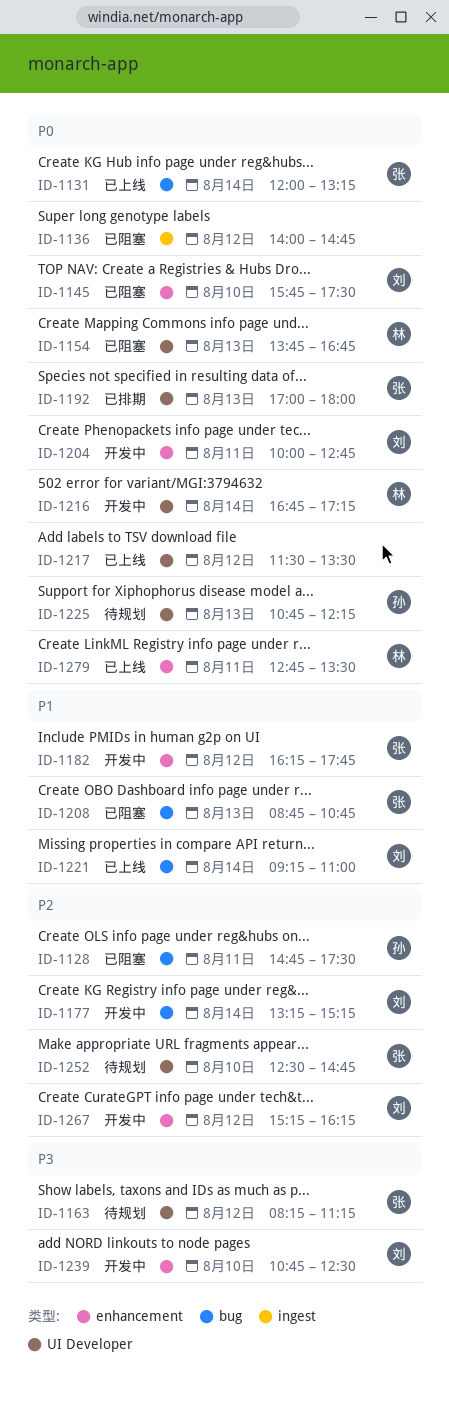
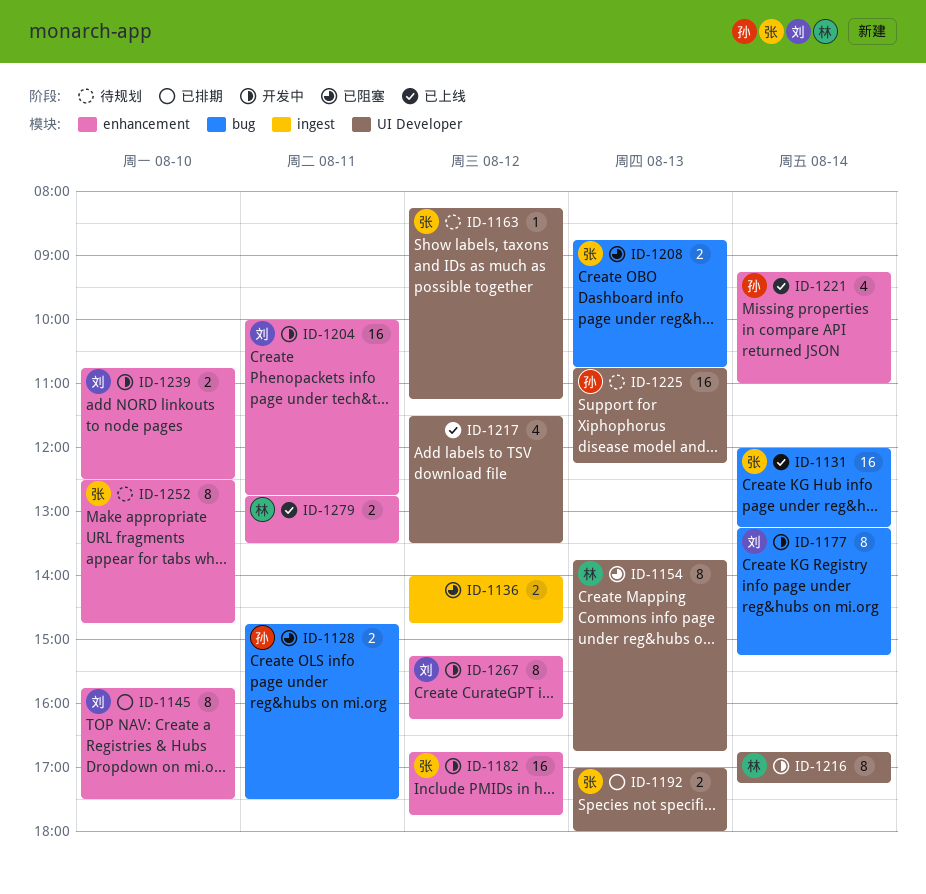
ID-1145, status: 已阻塞 -> 已排期
ID-1182, begins: 16:15 -> 16:45
ID-1221, owner: 刘 -> 孙
ID-1221, label: bug -> enhancement
ID-1252, label: UI Developer -> enhancement

